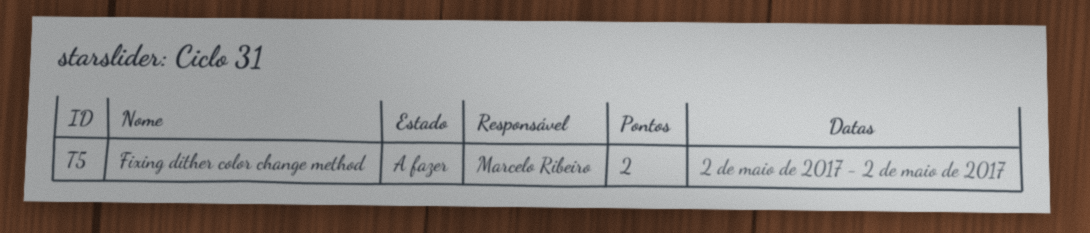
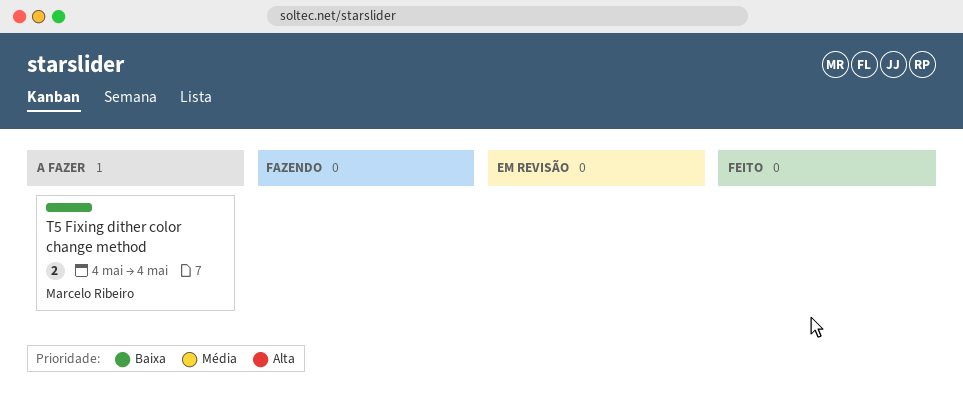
T5, start: May 2 -> May 4
T5, due: May 2 -> May 4

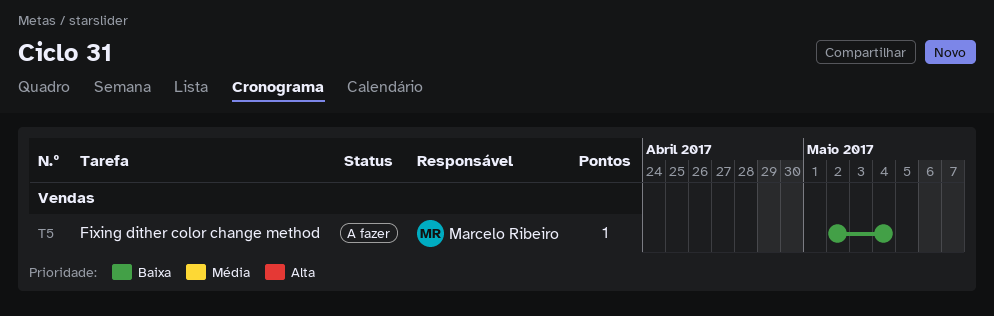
T5, estimate: 2 -> 1
T5, start: May 4 -> May 2

